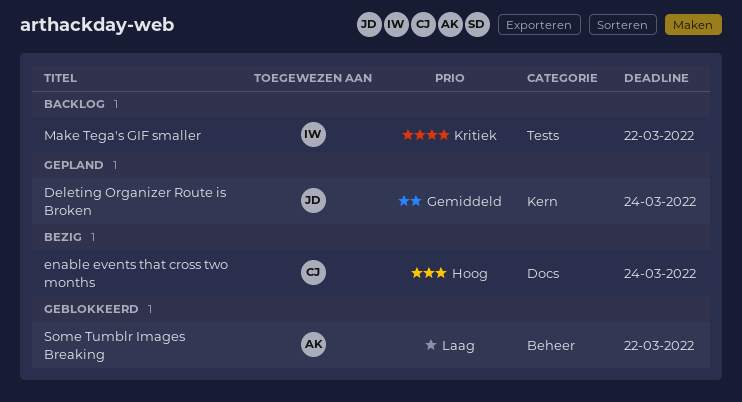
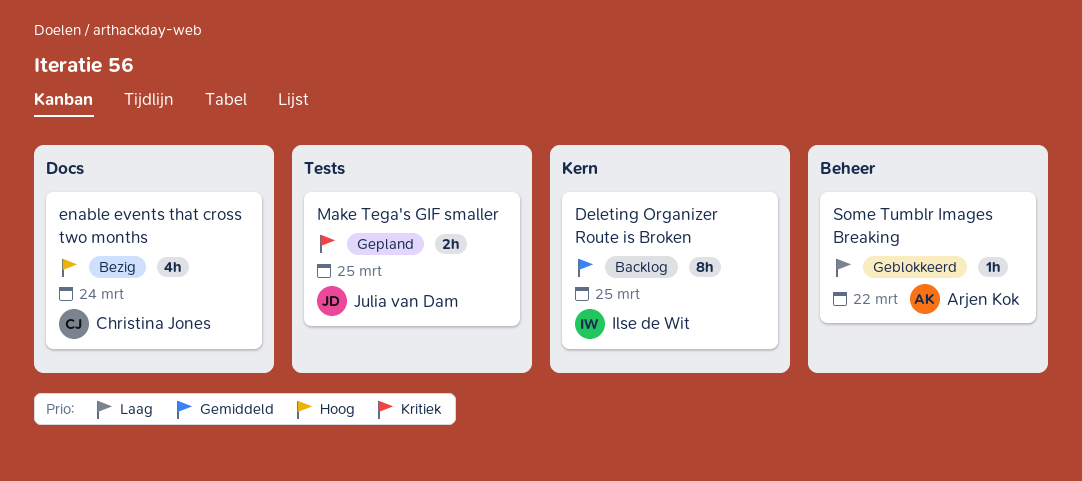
Deleting Organizer Route is Broken, status: Gepland -> Backlog
Deleting Organizer Route is Broken, owner: Julia van Dam -> Ilse de Wit
Deleting Organizer Route is Broken, due: Mar 24 -> Mar 25
Make Tega's GIF smaller, status: Backlog -> Gepland
Make Tega's GIF smaller, owner: Ilse de Wit -> Julia van Dam
Make Tega's GIF smaller, due: Mar 22 -> Mar 25

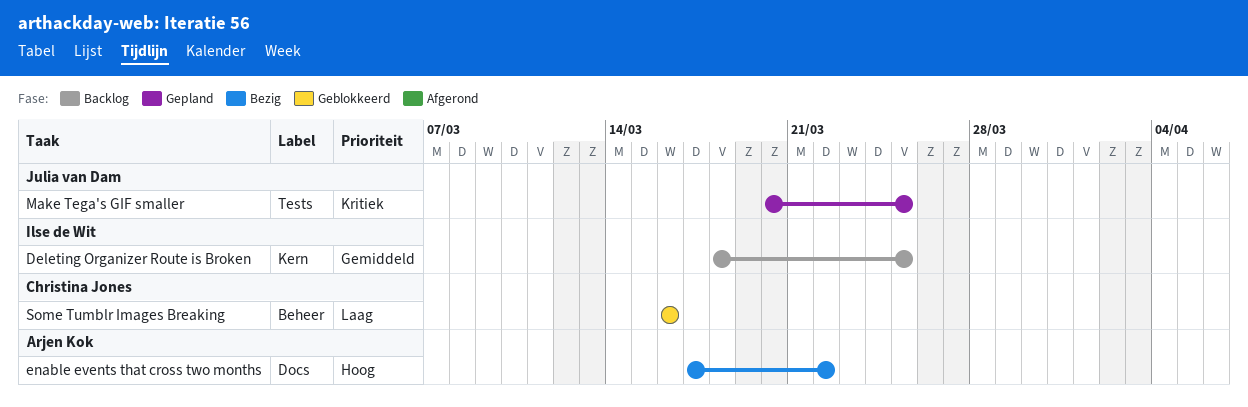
enable events that cross two months, owner: Christina Jones -> Arjen Kok
enable events that cross two months, due: Mar 24 -> Mar 22
Some Tumblr Images Breaking, owner: Arjen Kok -> Christina Jones
Some Tumblr Images Breaking, due: Mar 22 -> Mar 16

